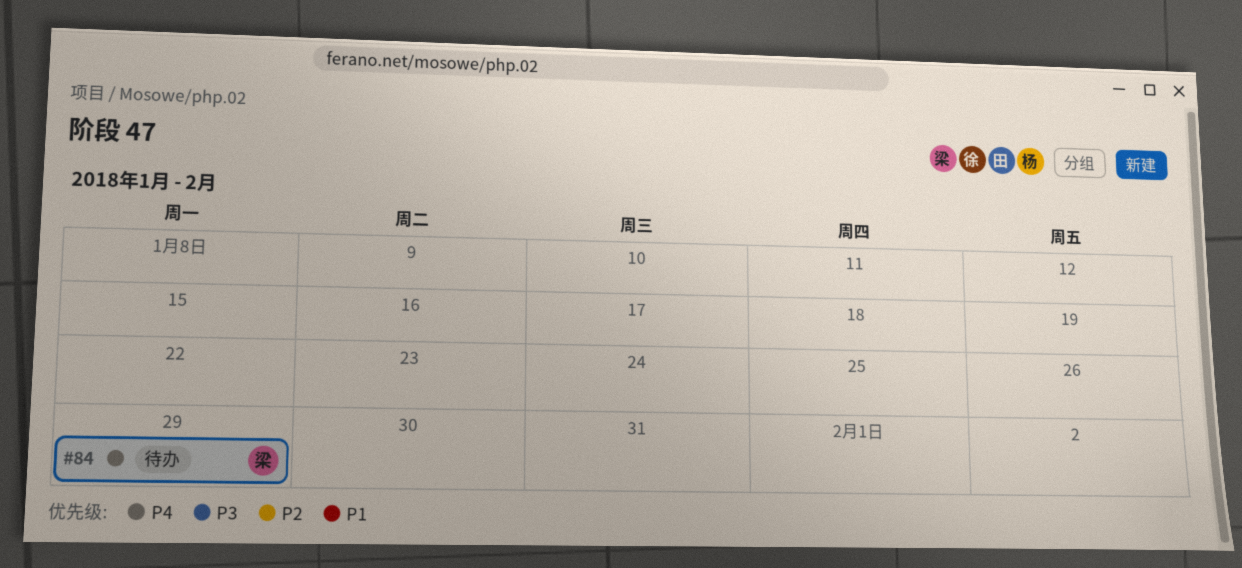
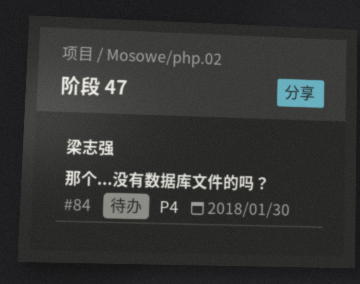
#84, due: Jan 29 -> Jan 30

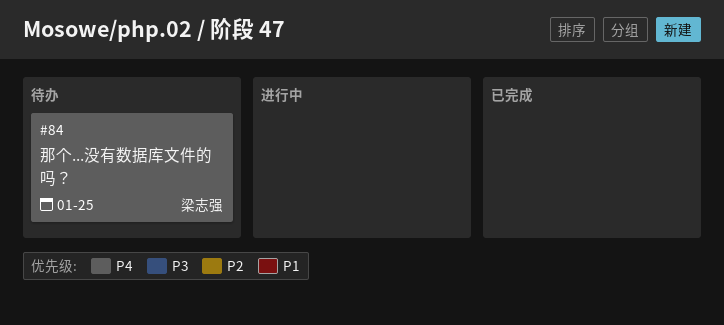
#84, due: Jan 30 -> Jan 25

